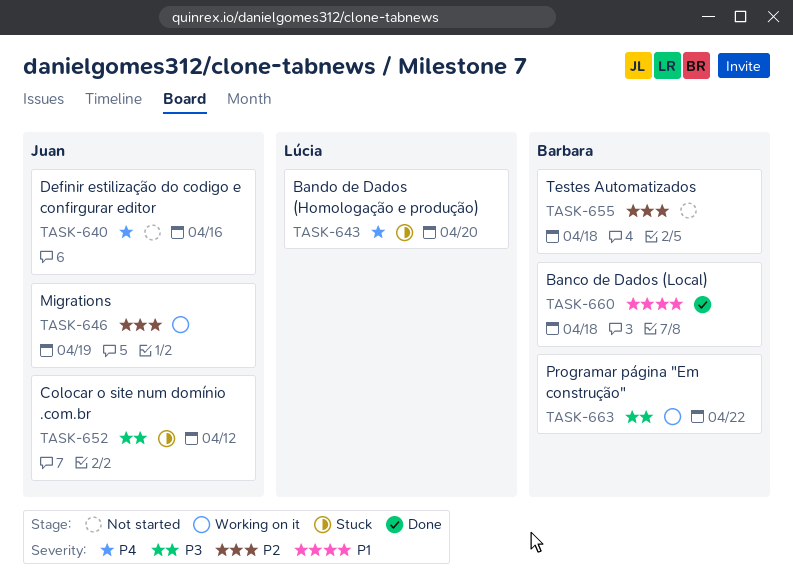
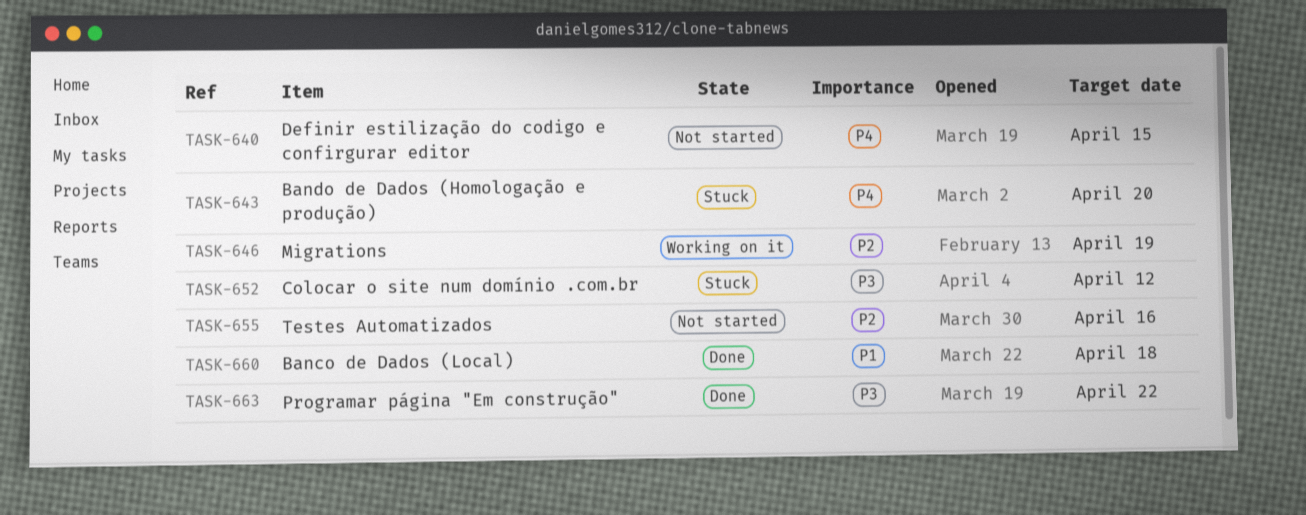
TASK-640, due: Apr 16 -> Apr 15
TASK-655, due: Apr 18 -> Apr 16
TASK-663, status: Working on it -> Done

